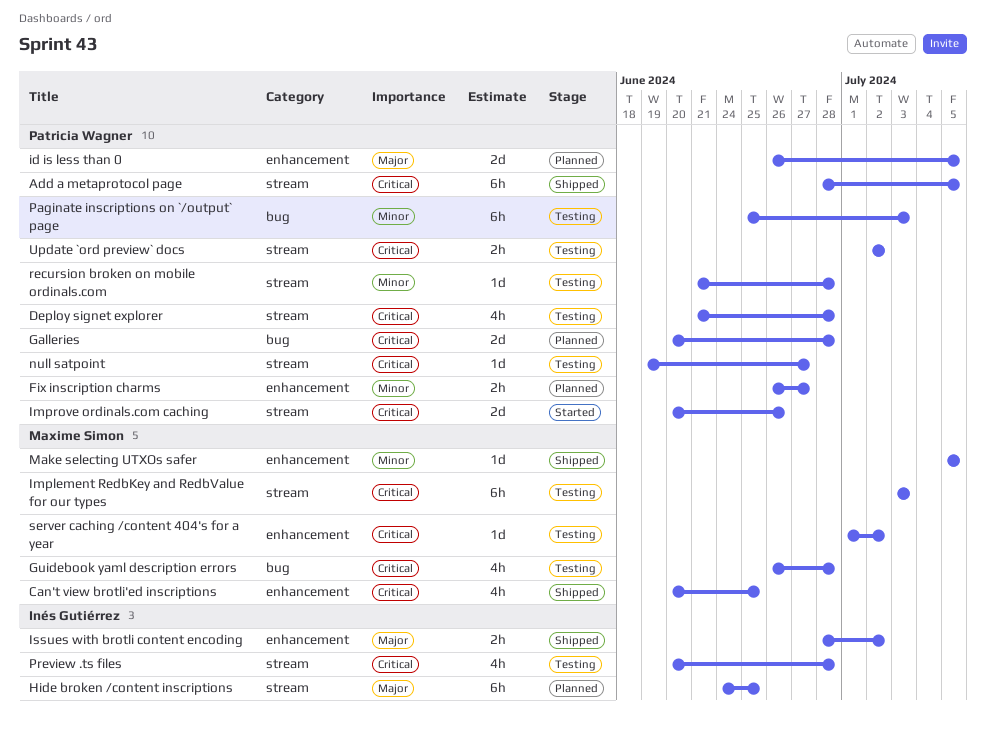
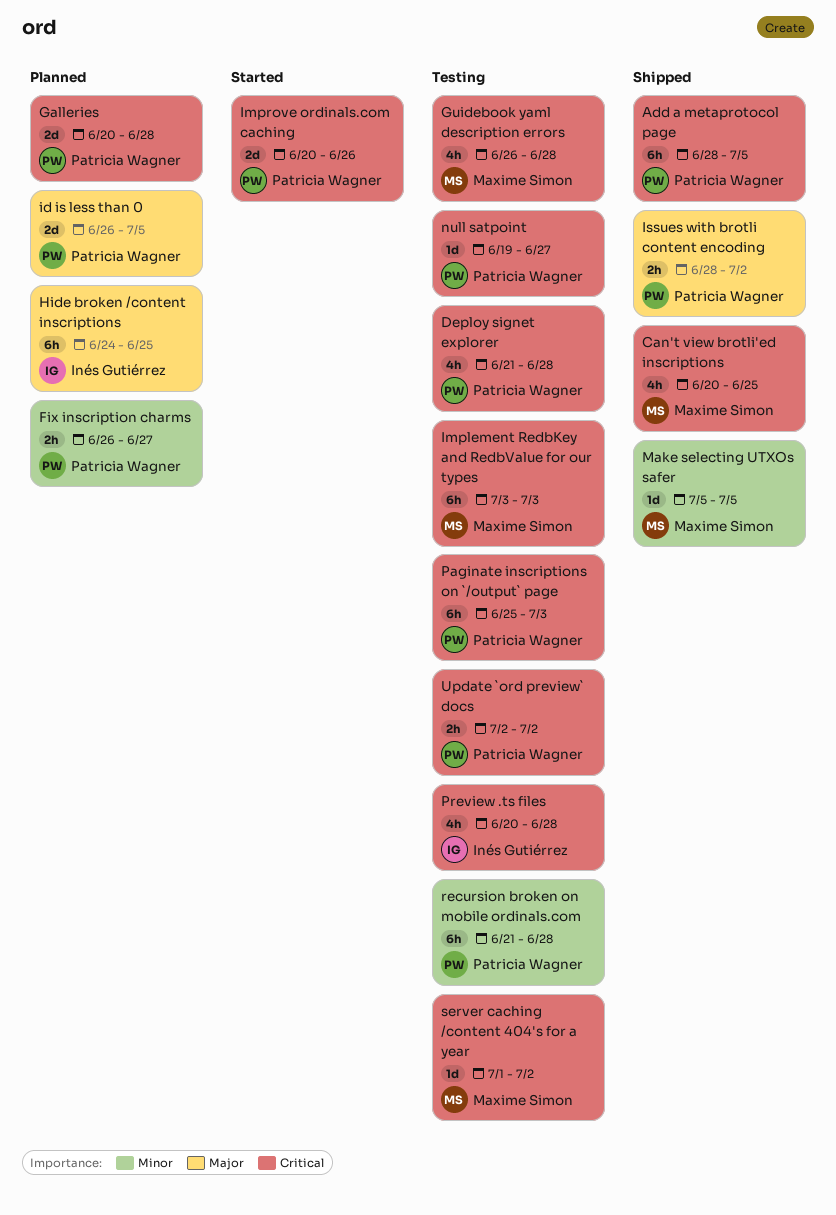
Issues with brotli content encoding, owner: Inés Gutiérrez -> Patricia Wagner
Paginate inscriptions on `/output` page, priority: Minor -> Critical
recursion broken on mobile ordinals.com, estimate: 1d -> 6h

